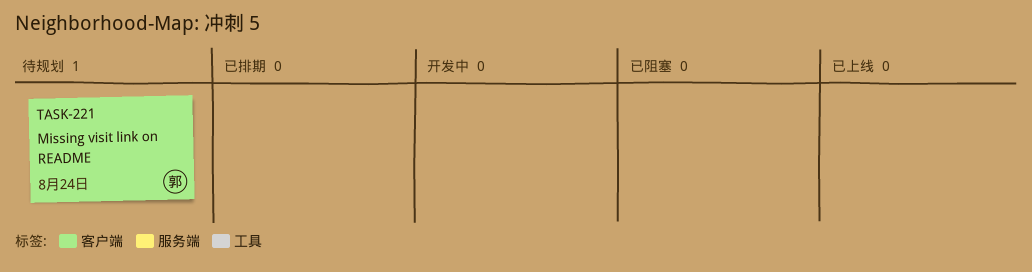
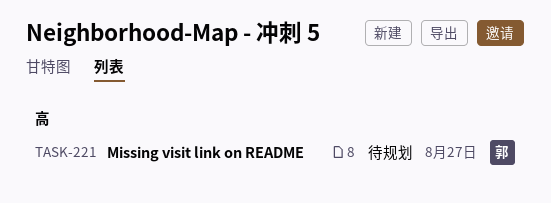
TASK-221, due: Aug 24 -> Aug 27

